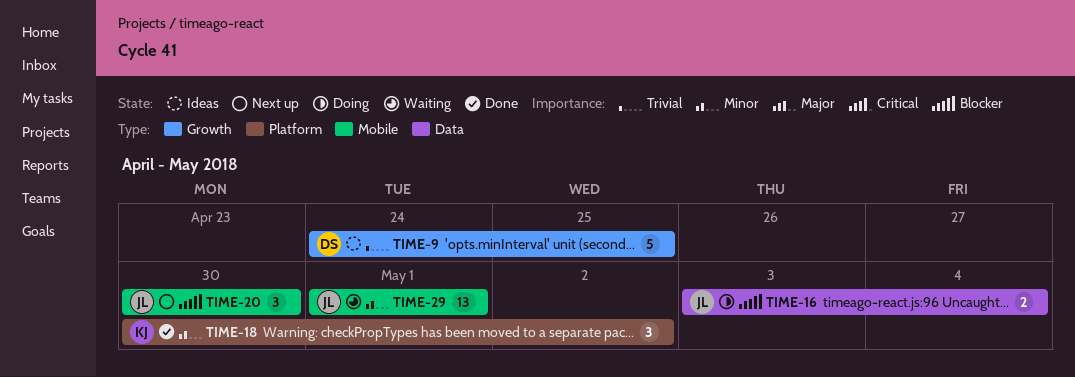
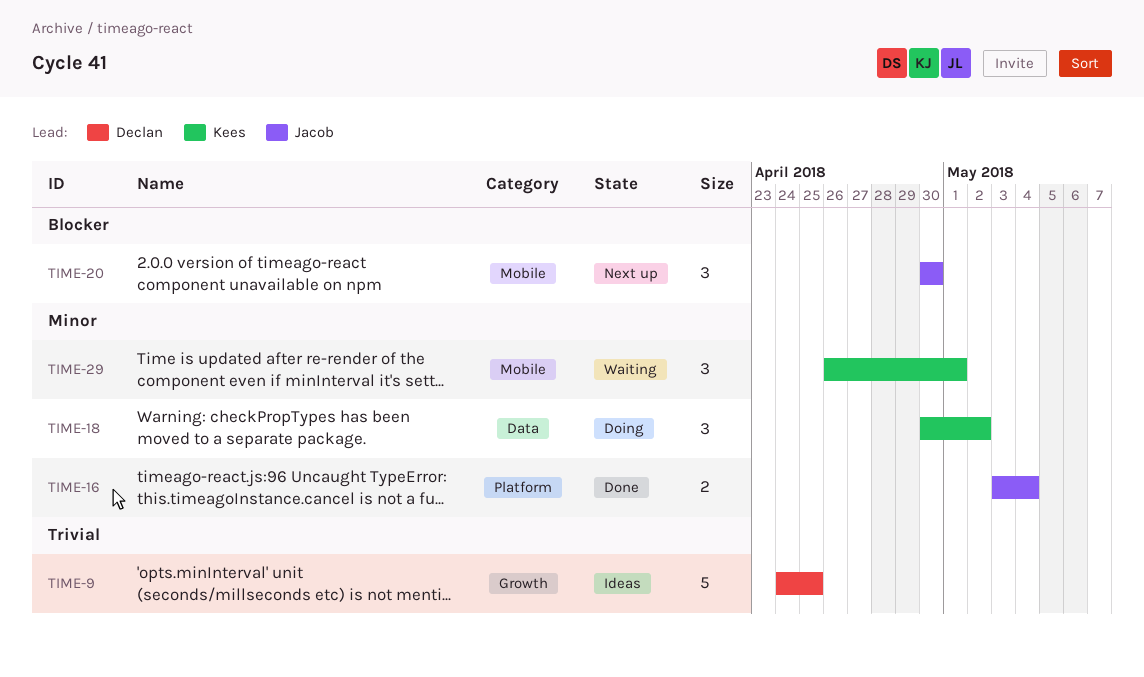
TIME-16, status: Doing -> Done
TIME-16, priority: Blocker -> Minor
TIME-16, label: Data -> Platform
TIME-18, status: Done -> Doing
TIME-18, label: Platform -> Data
TIME-29, owner: Jacob -> Kees
TIME-29, estimate: 13 -> 3
TIME-29, start: May 1 -> Apr 26

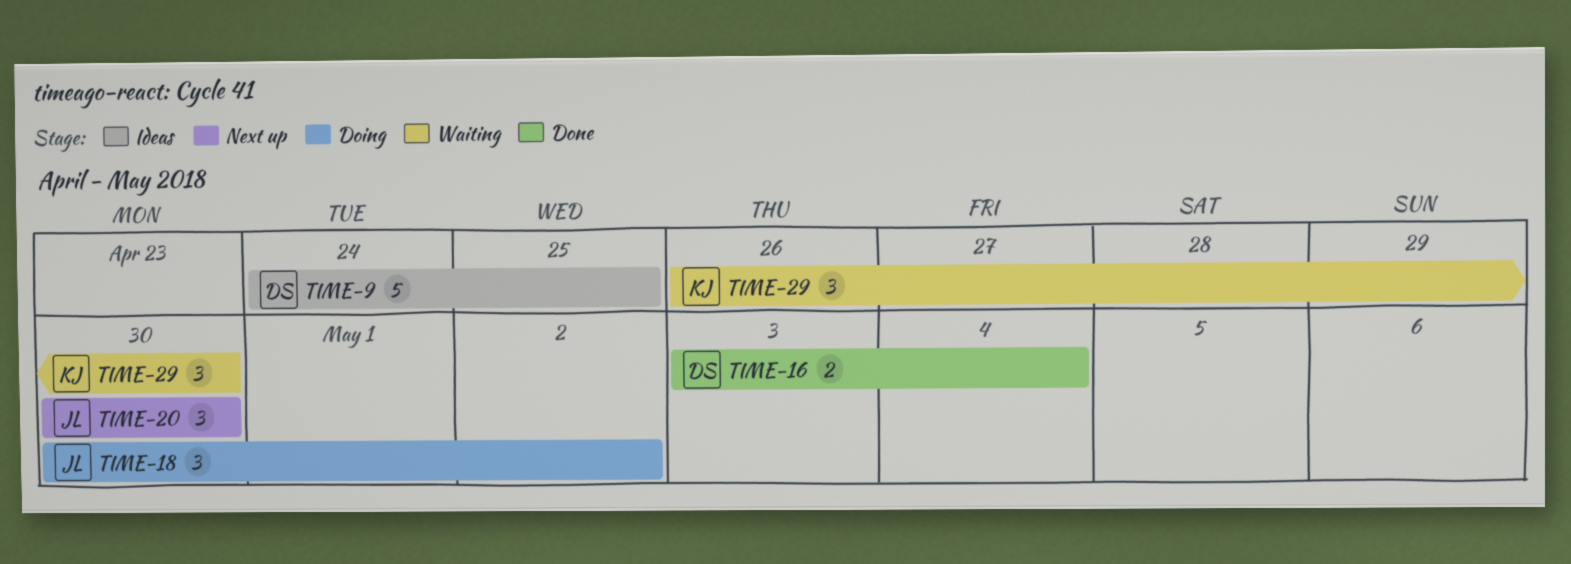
TIME-16, owner: Jacob -> Declan
TIME-18, owner: Kees -> Jacob
TIME-29, due: May 1 -> Apr 30

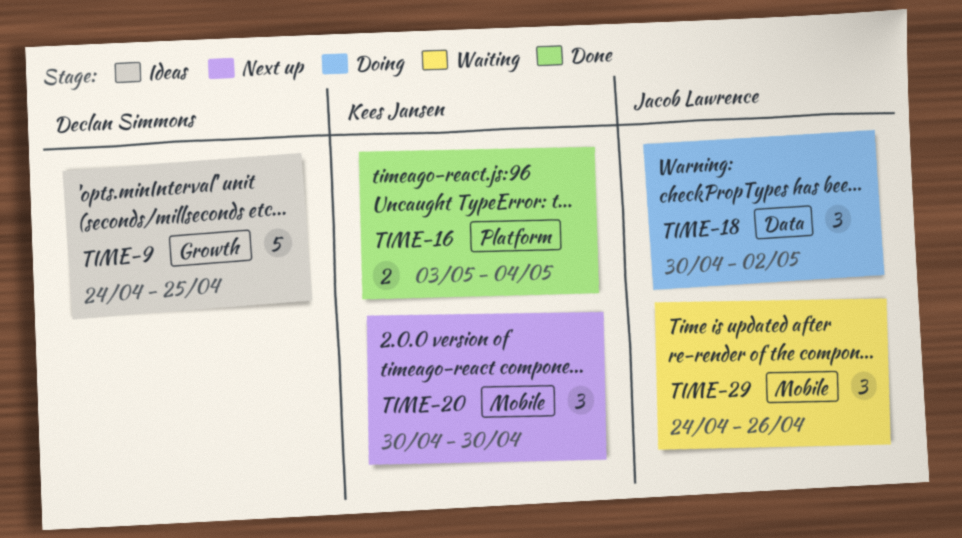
TIME-16, owner: Declan Simmons -> Kees Jansen
TIME-20, owner: Jacob Lawrence -> Kees Jansen
TIME-29, owner: Kees Jansen -> Jacob Lawrence
TIME-29, start: Apr 26 -> Apr 24
TIME-29, due: Apr 30 -> Apr 26

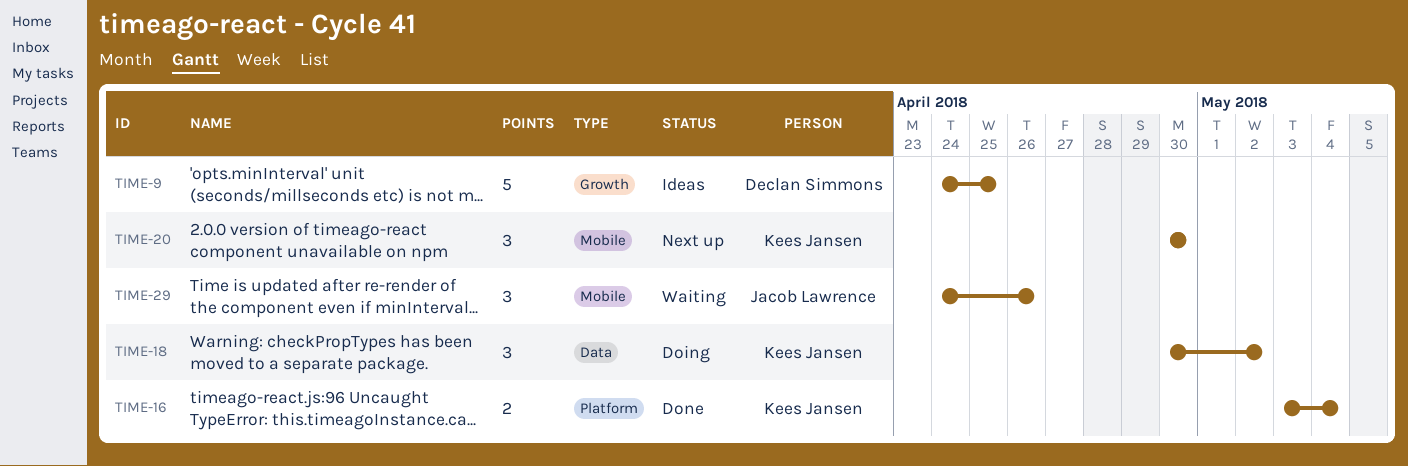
TIME-18, owner: Jacob Lawrence -> Kees Jansen

